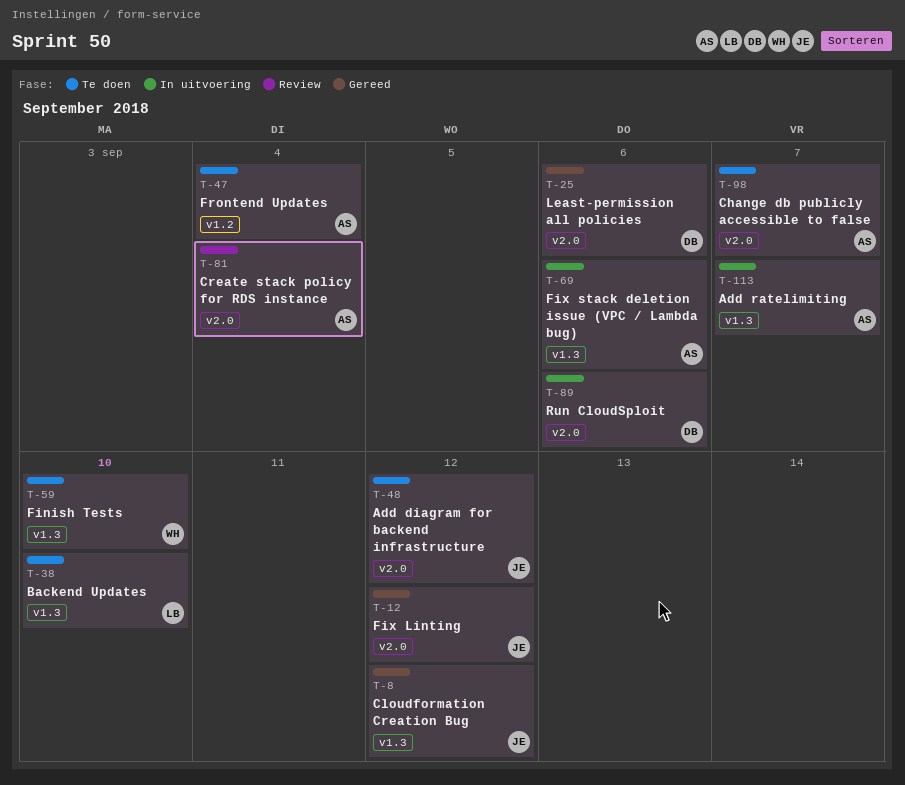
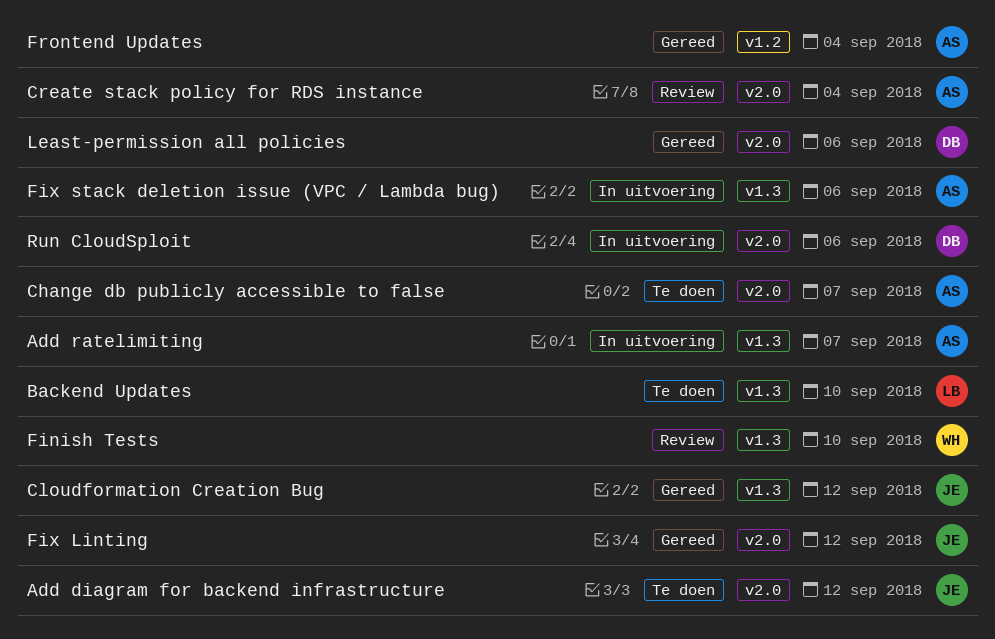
Finish Tests, status: Te doen -> Review
Frontend Updates, status: Te doen -> Gereed

